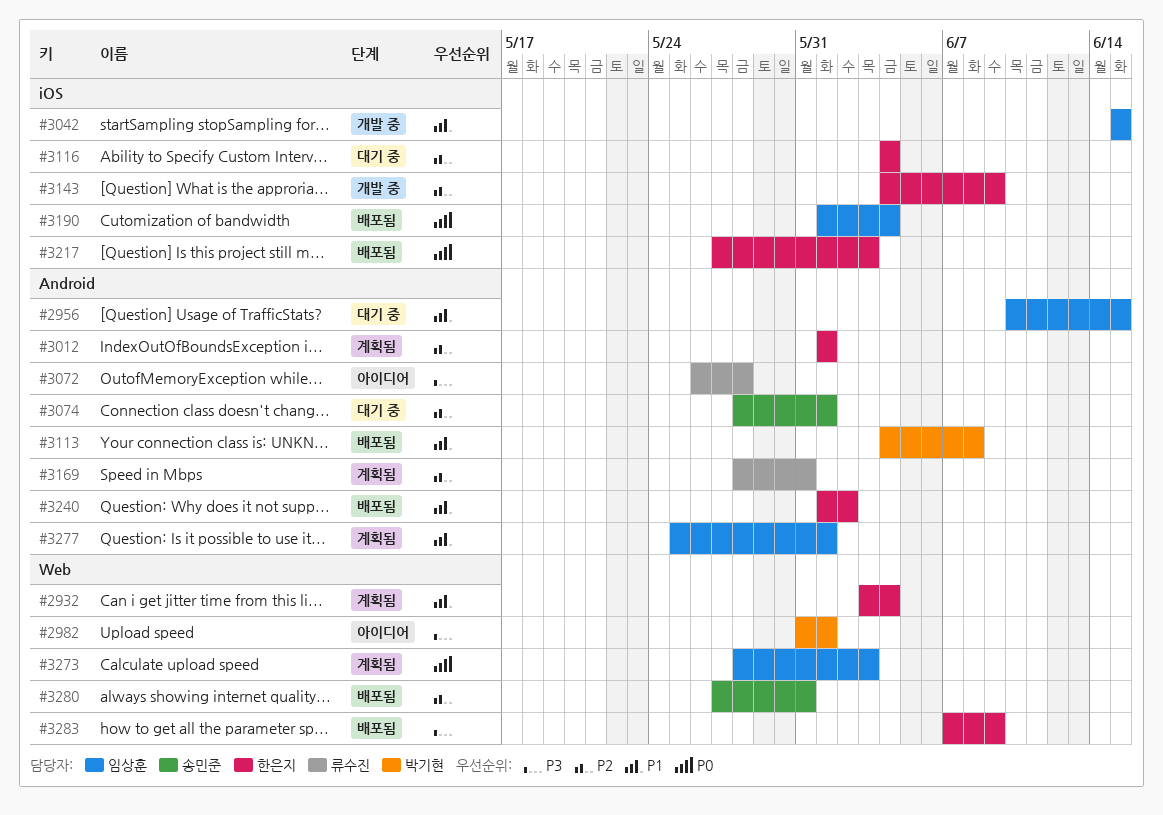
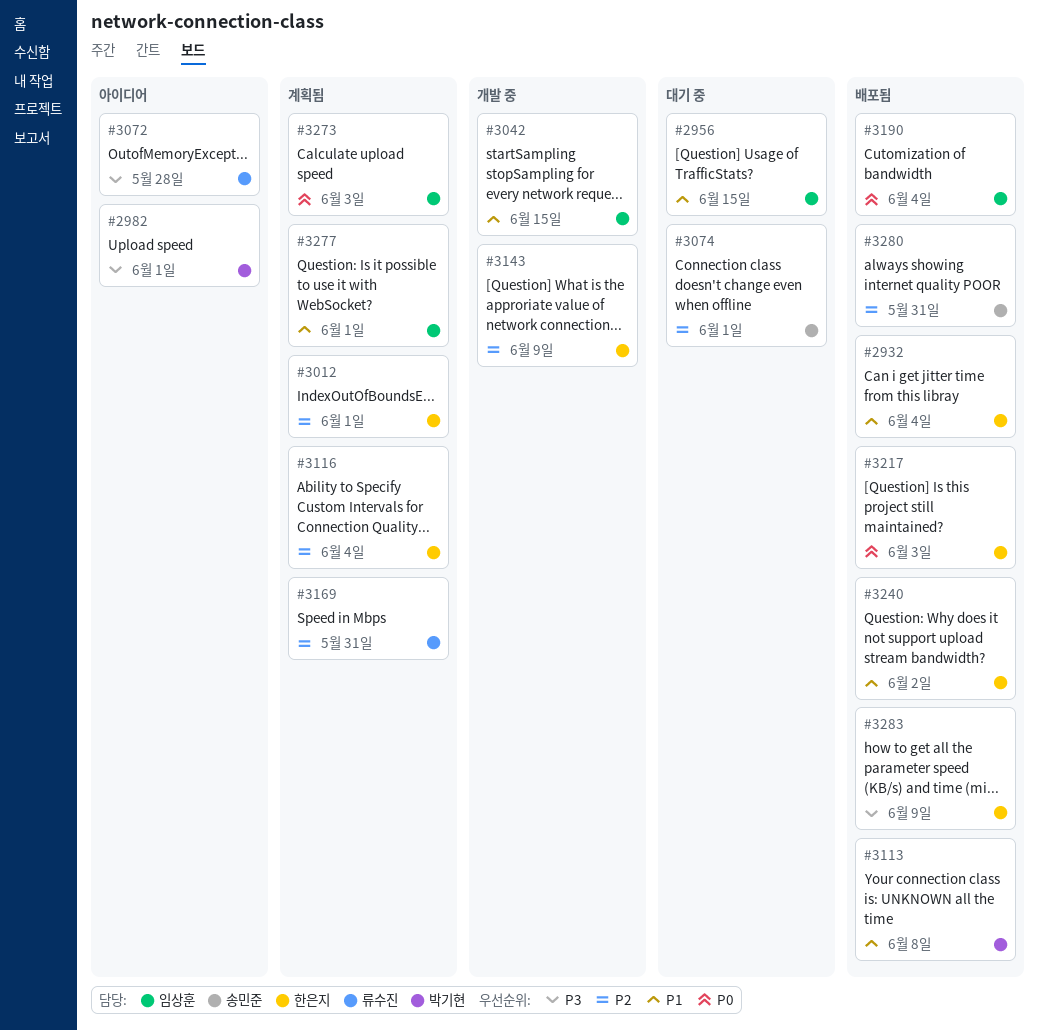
#2932, status: 계획됨 -> 배포됨
#3116, status: 대기 중 -> 계획됨

